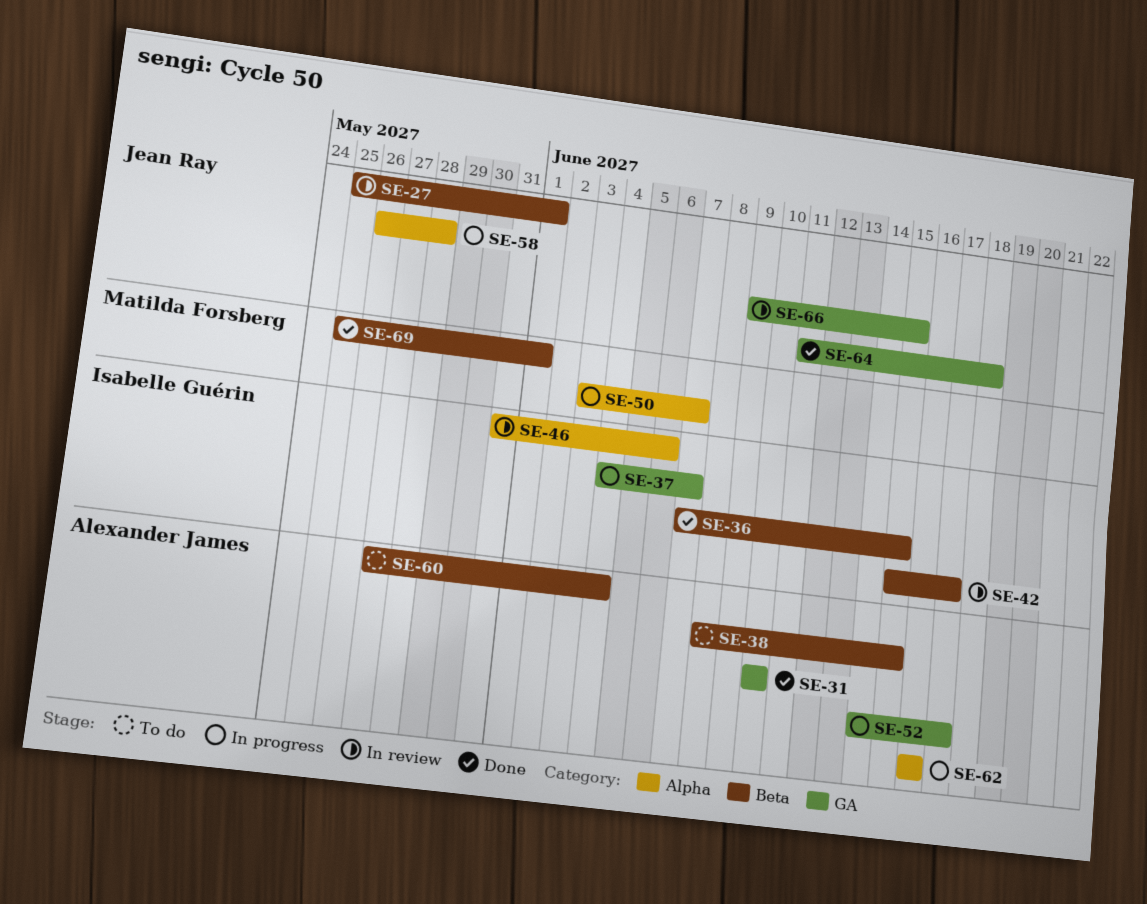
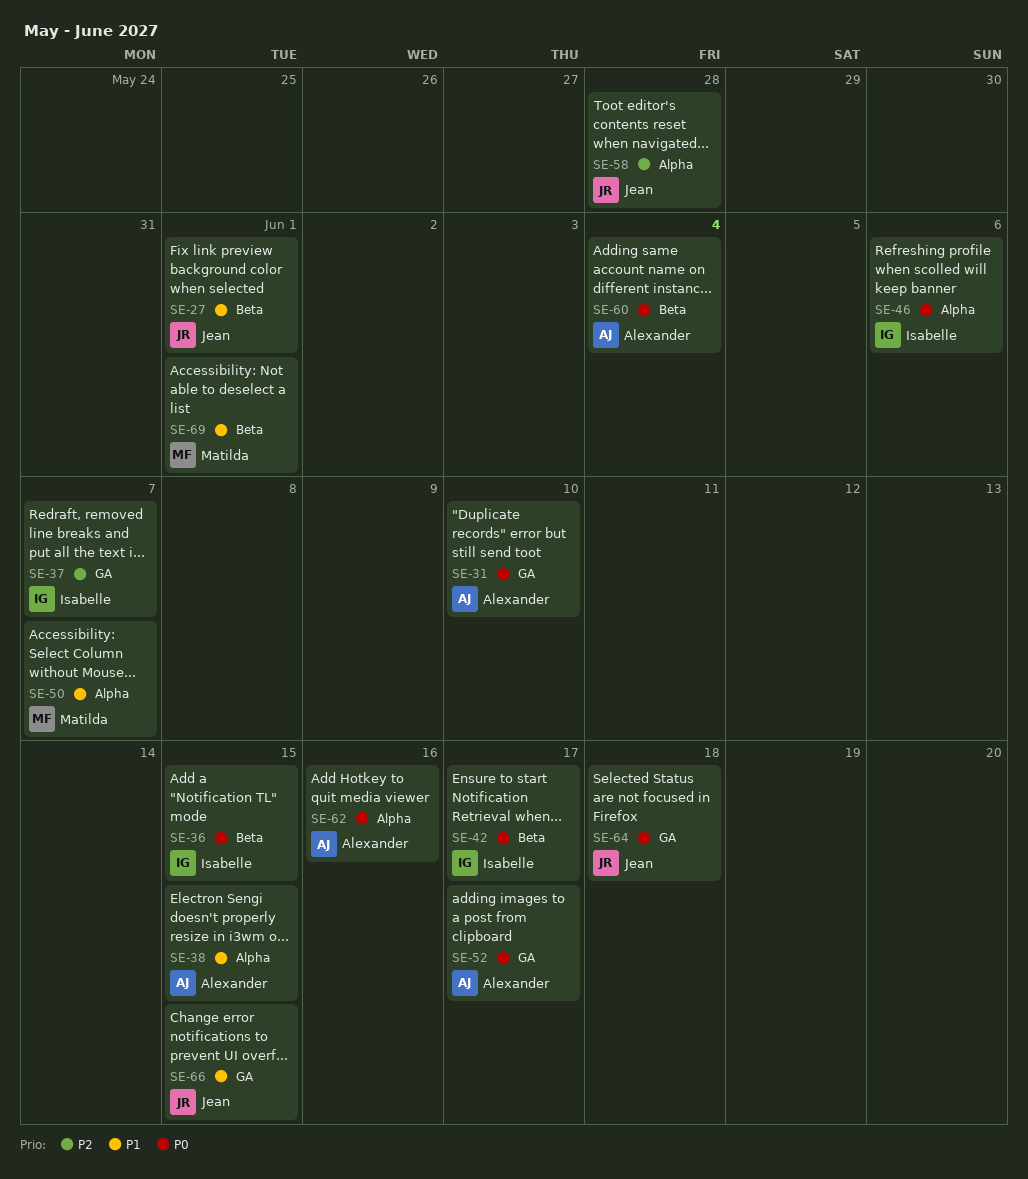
SE-38, label: Beta -> Alpha

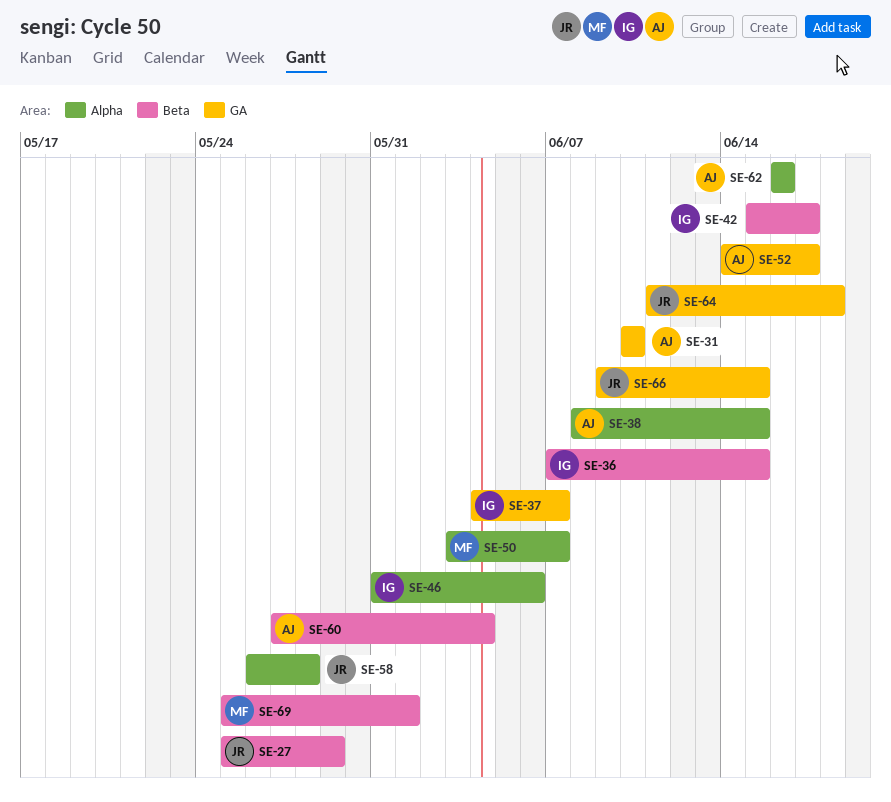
SE-27, due: Jun 1 -> May 29

